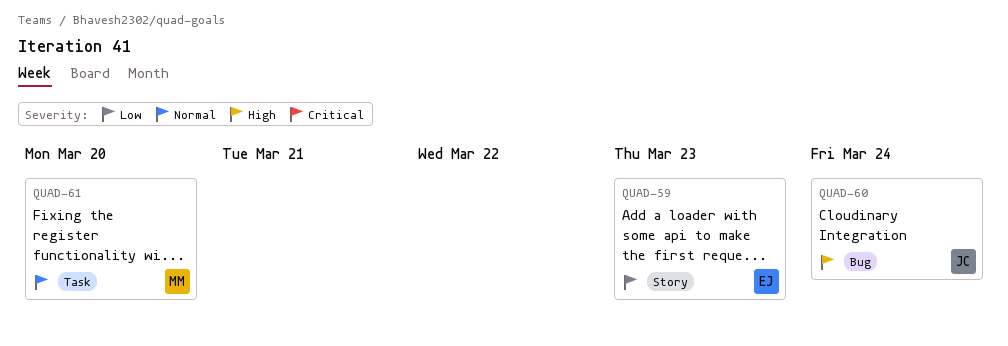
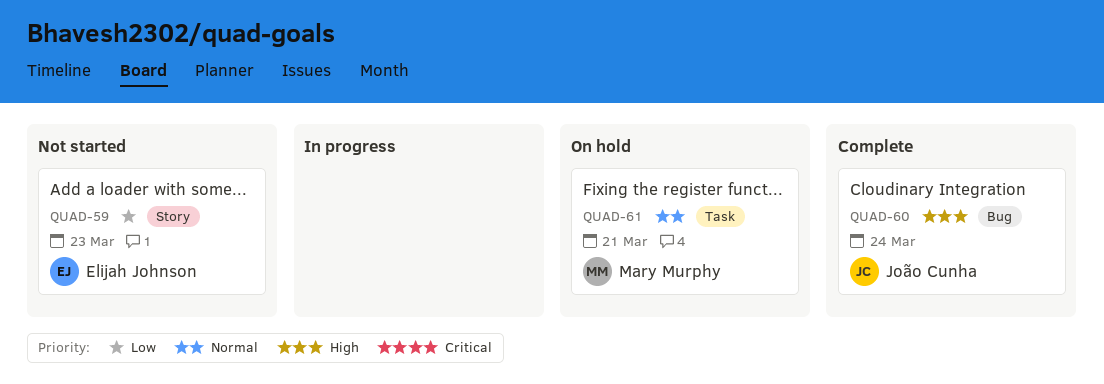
QUAD-61, due: Mar 20 -> Mar 21

